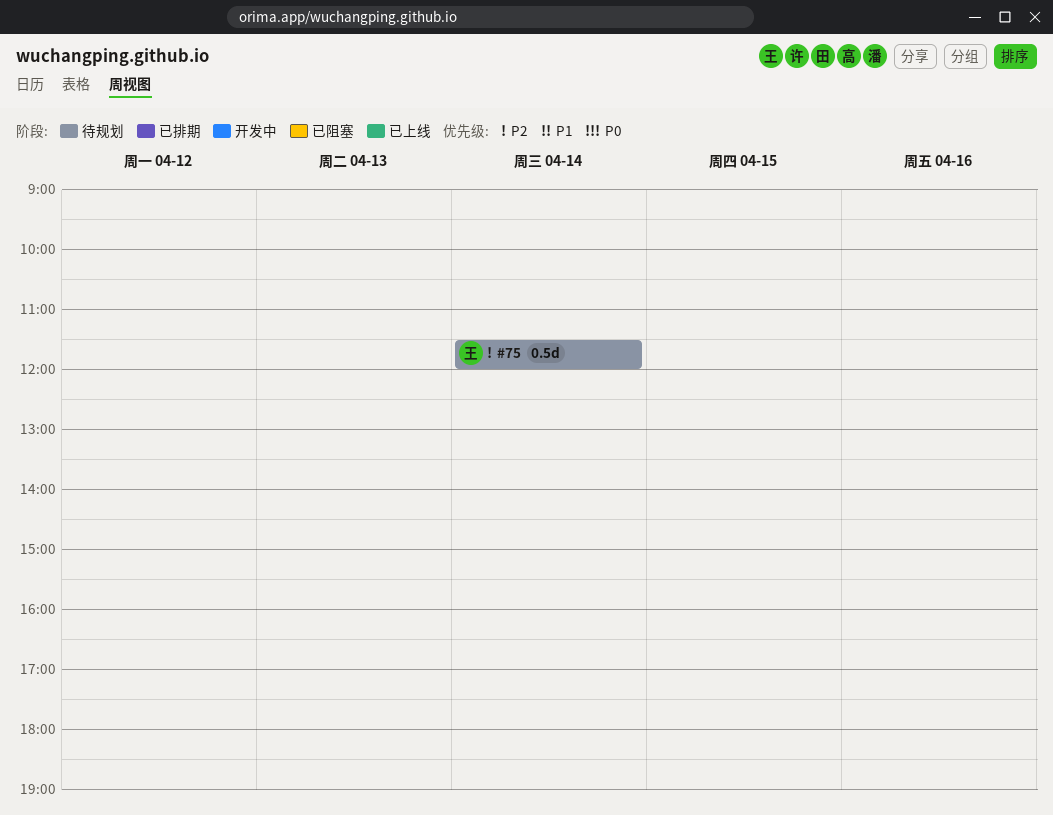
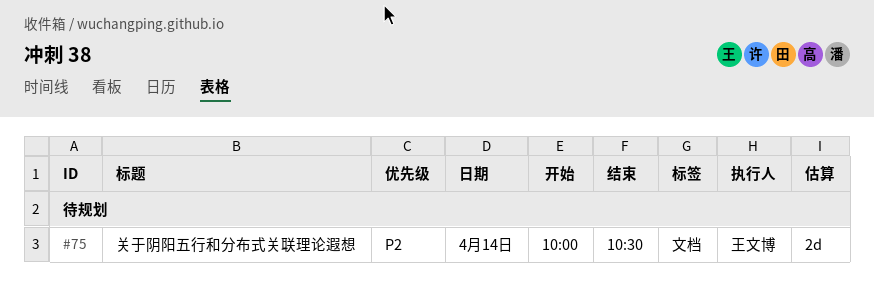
#75, estimate: 0.5d -> 2d
#75, begins: 11:30 -> 10:00
#75, ends: 12:00 -> 10:30

